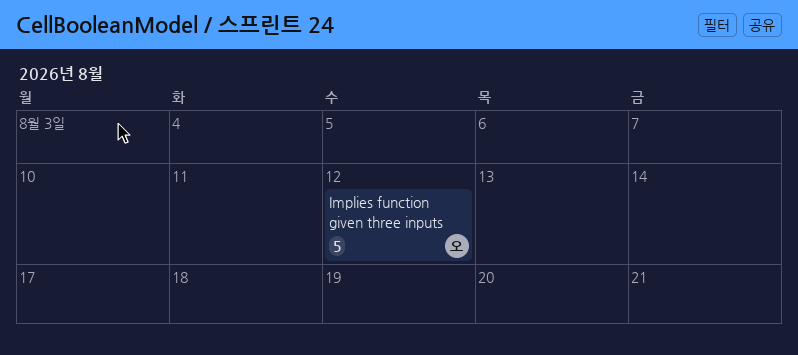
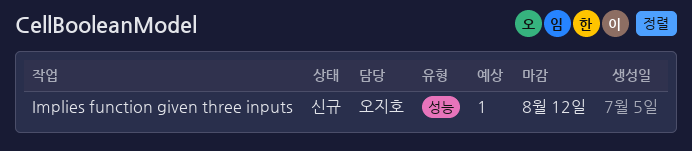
Implies function given three inputs, estimate: 5 -> 1

